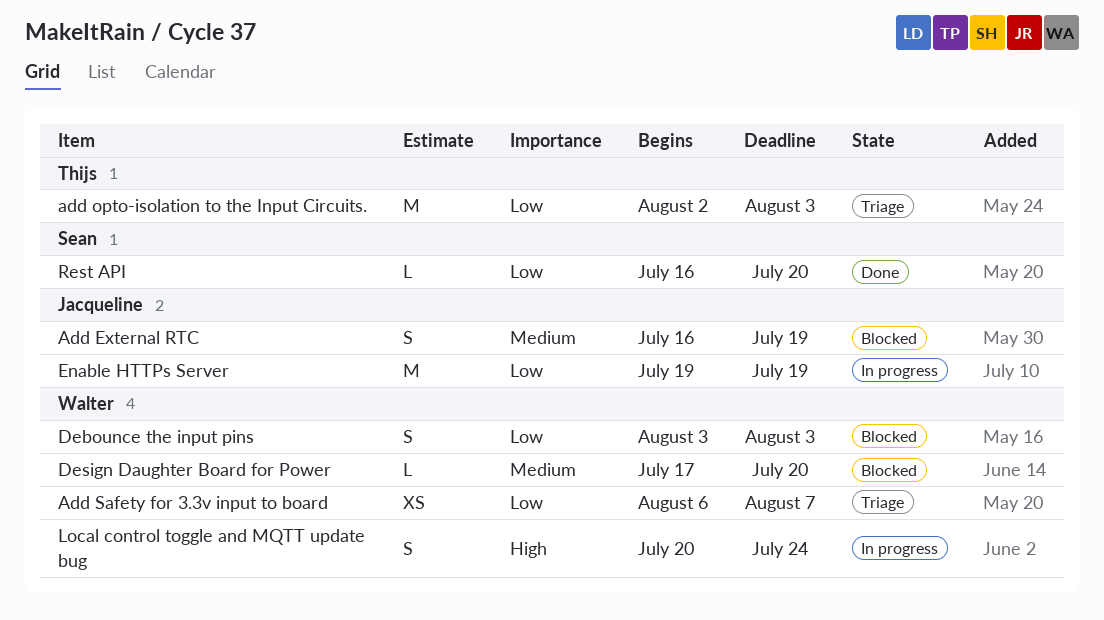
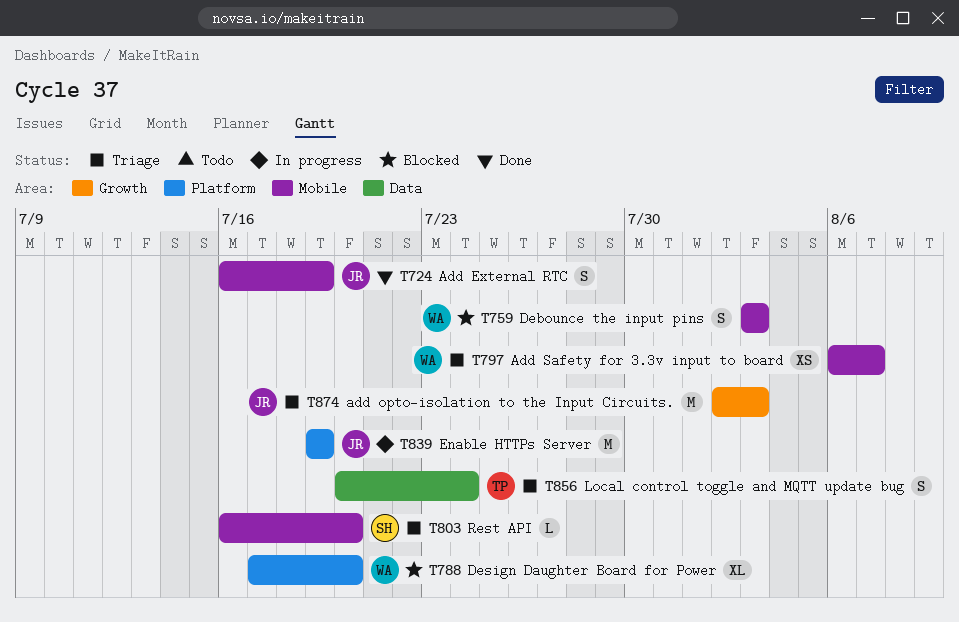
Add External RTC, status: Blocked -> Done
add opto-isolation to the Input Circuits., owner: Thijs -> Jacqueline
Design Daughter Board for Power, estimate: L -> XL
Local control toggle and MQTT update bug, status: In progress -> Triage
Local control toggle and MQTT update bug, owner: Walter -> Thijs
Rest API, status: Done -> Triage

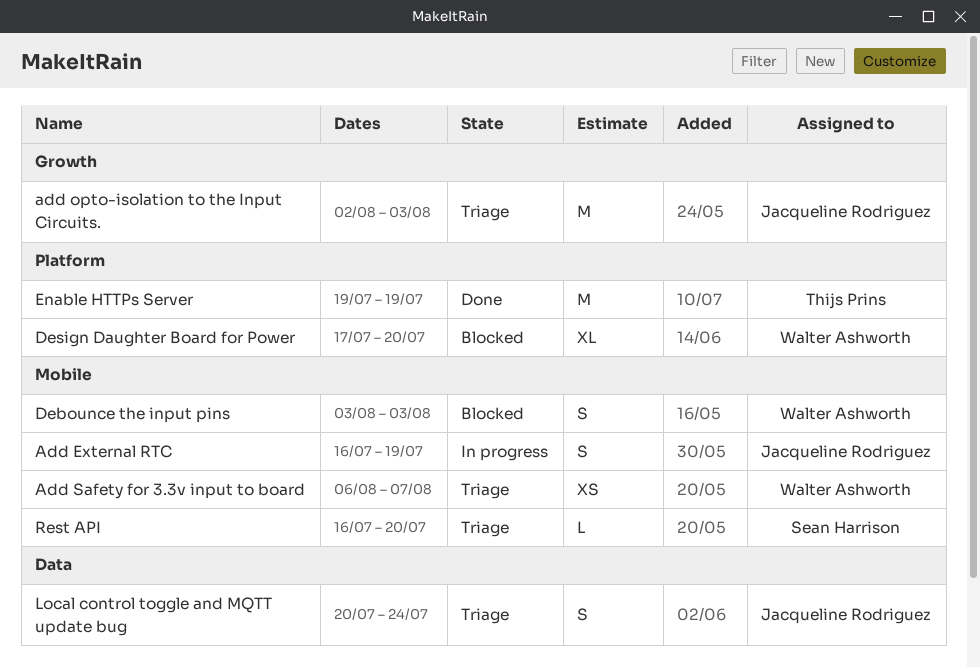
Add External RTC, status: Done -> In progress
Enable HTTPs Server, status: In progress -> Done
Enable HTTPs Server, owner: Jacqueline Rodriguez -> Thijs Prins
Local control toggle and MQTT update bug, owner: Thijs Prins -> Jacqueline Rodriguez

